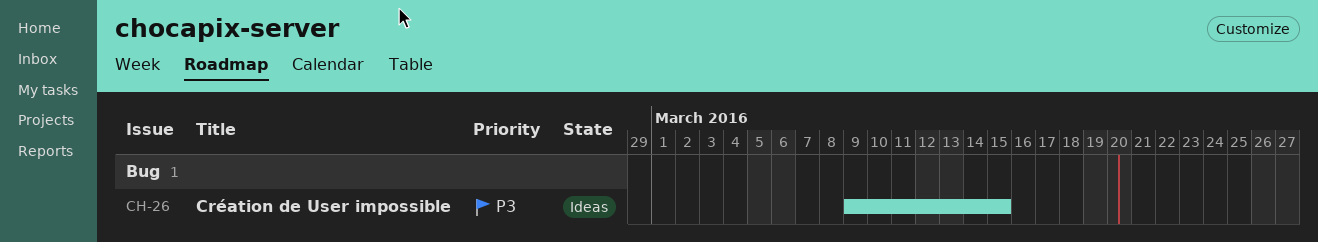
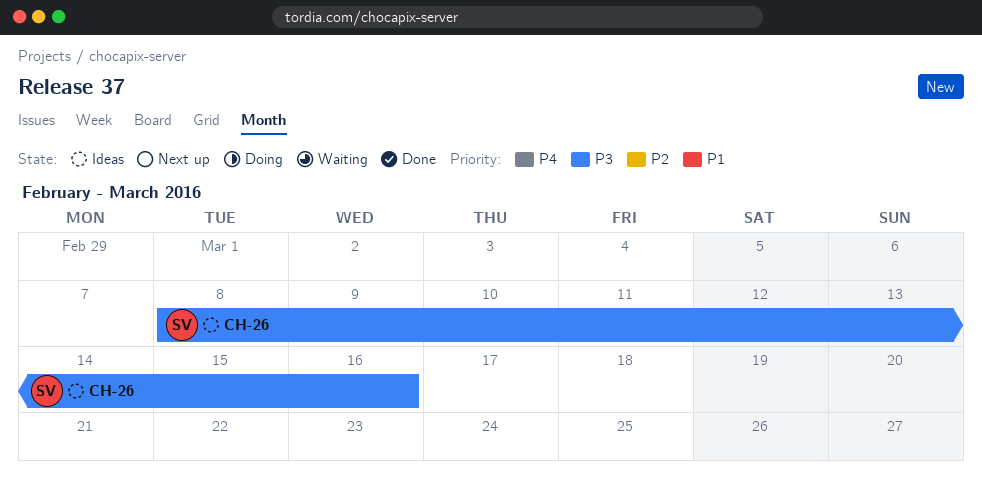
CH-26, start: Mar 9 -> Mar 8
CH-26, due: Mar 15 -> Mar 16

